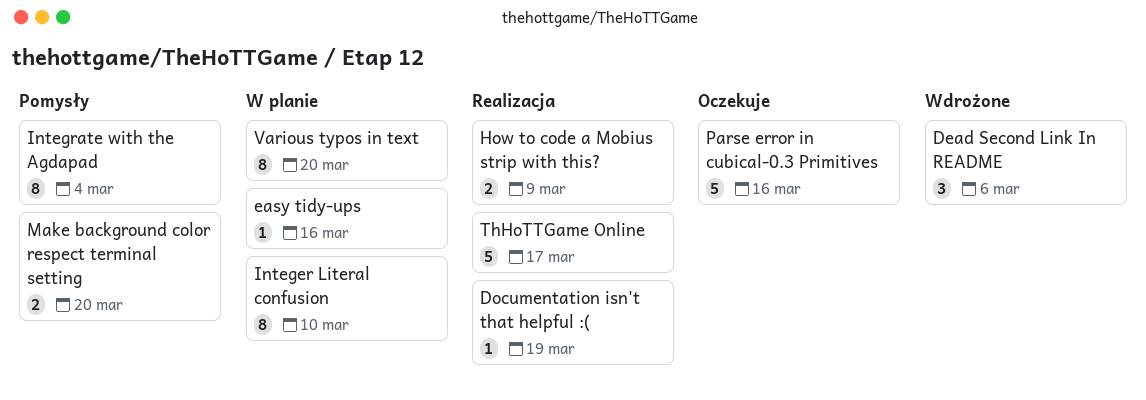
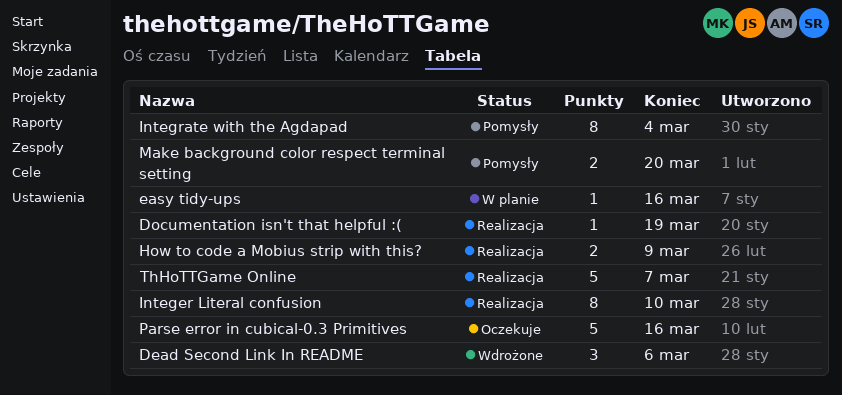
Integer Literal confusion, status: W planie -> Realizacja
ThHoTTGame Online, due: Mar 17 -> Mar 7
Various typos in text: present -> none

